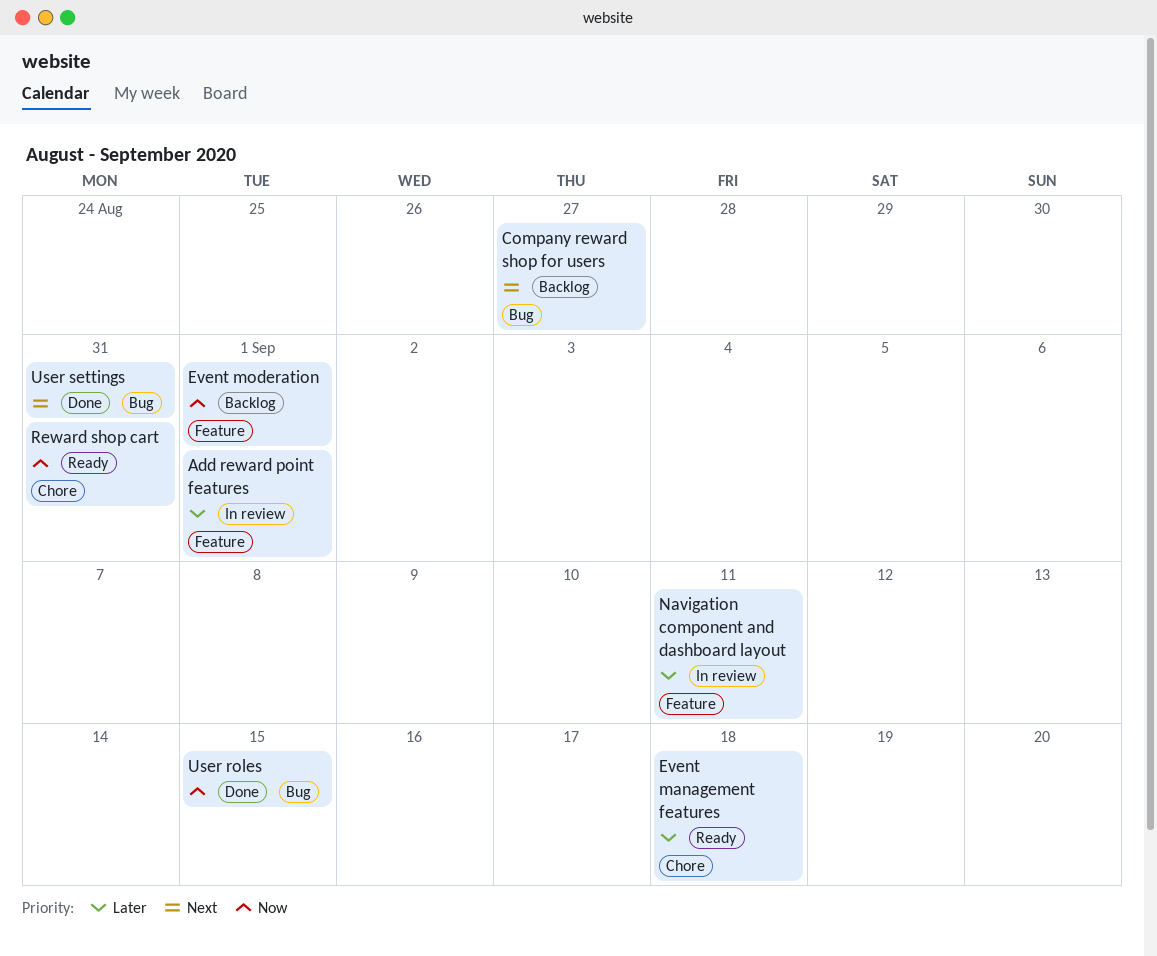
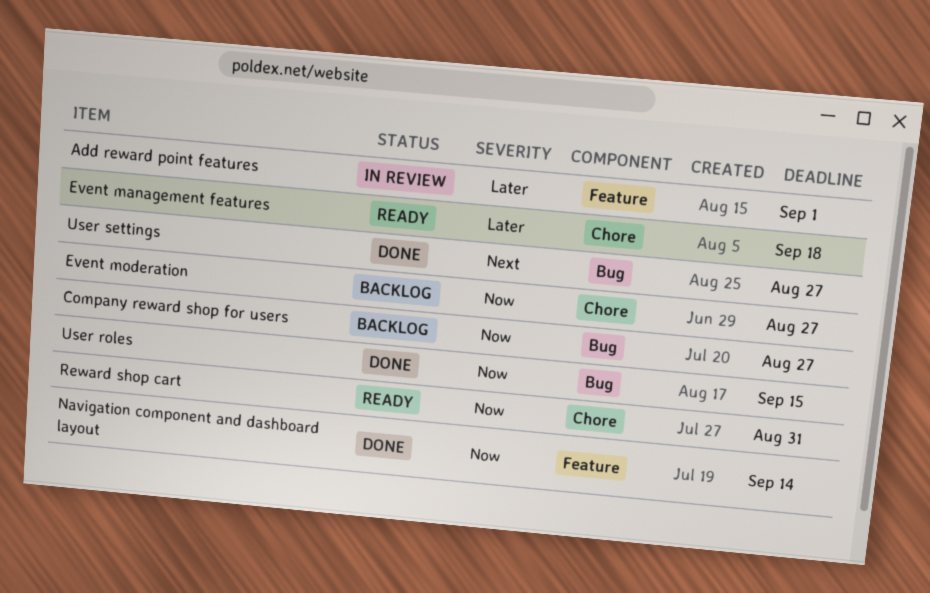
Company reward shop for users, priority: Next -> Now
Event moderation, label: Feature -> Chore
Event moderation, due: Sep 1 -> Aug 27
Navigation component and dashboard layout, status: In review -> Done
Navigation component and dashboard layout, priority: Later -> Now
Navigation component and dashboard layout, due: Sep 11 -> Sep 14
User settings, due: Aug 31 -> Aug 27

